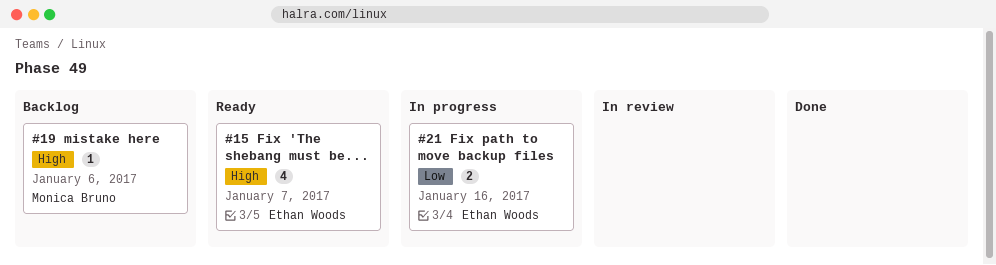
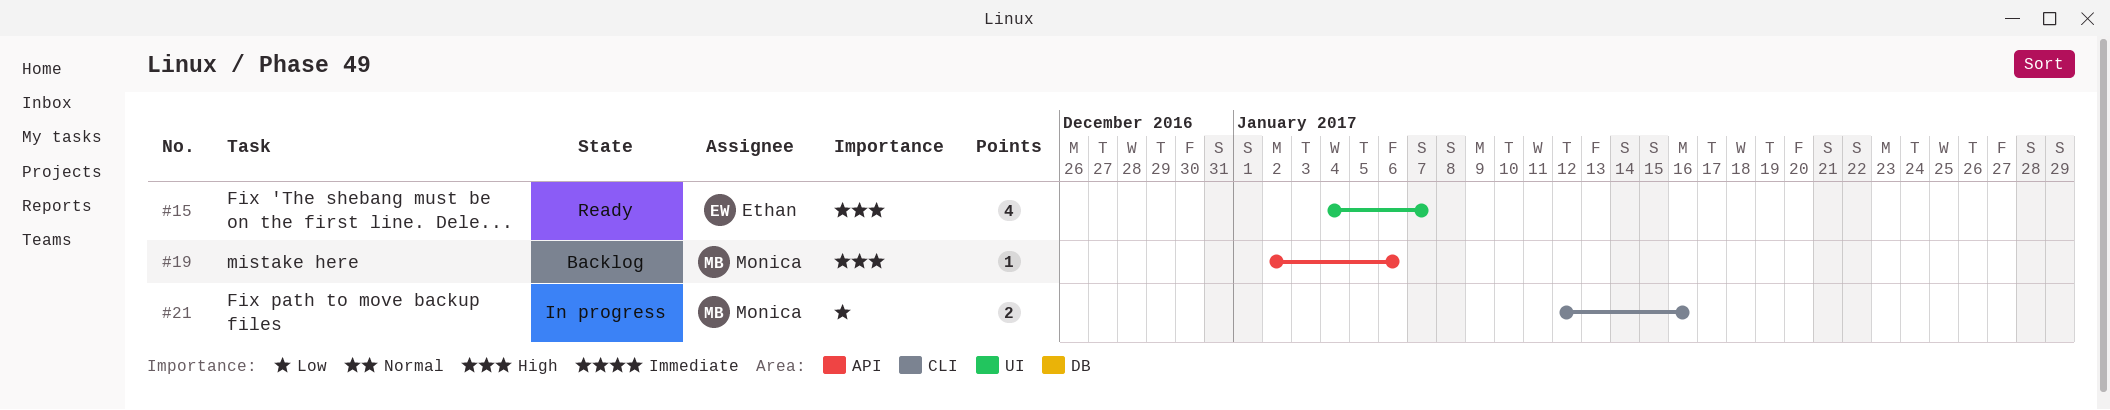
#21, owner: Ethan Woods -> Monica Bruno

